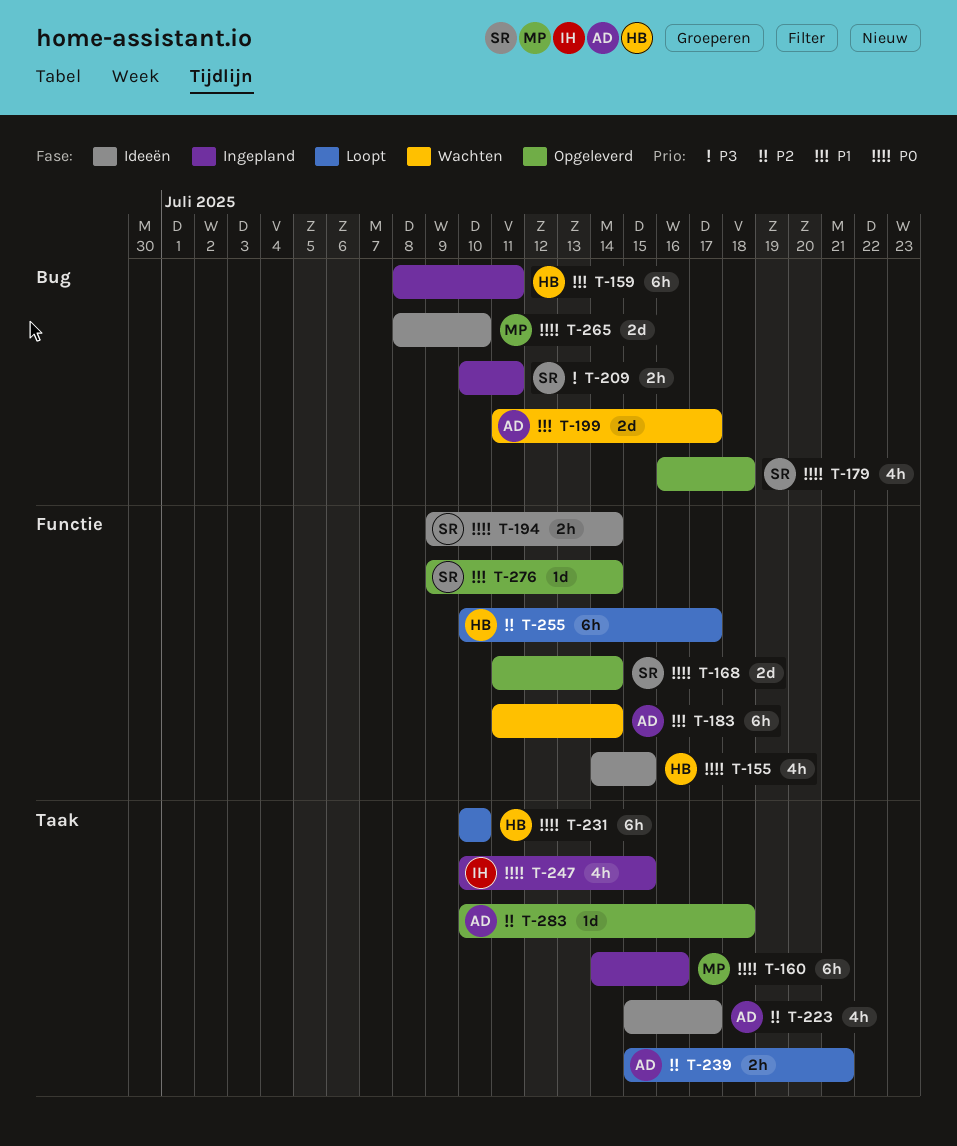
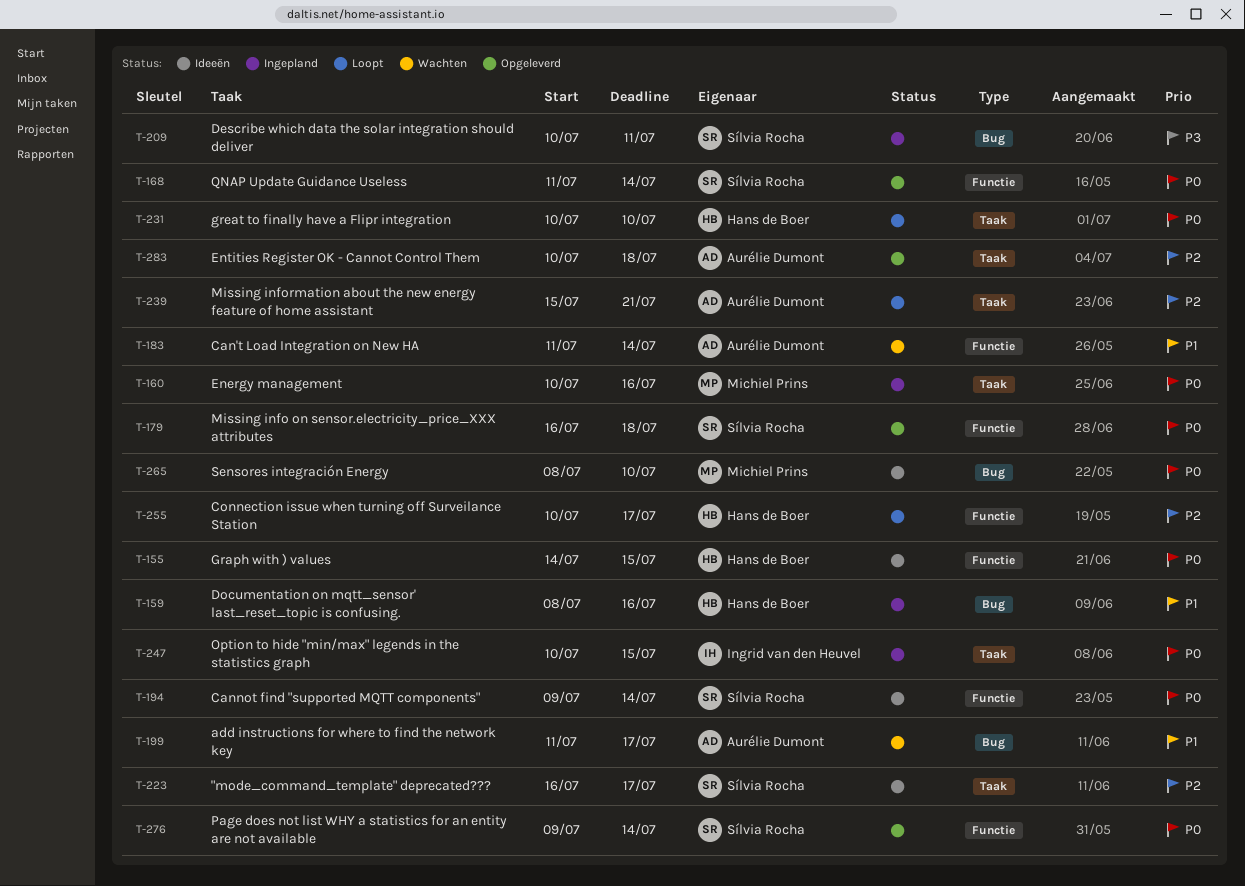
T-159, due: Jul 11 -> Jul 16
T-160, start: Jul 14 -> Jul 10
T-179, label: Bug -> Functie
T-223, owner: Aurélie Dumont -> Sílvia Rocha
T-223, start: Jul 15 -> Jul 16
T-276, priority: P1 -> P0

